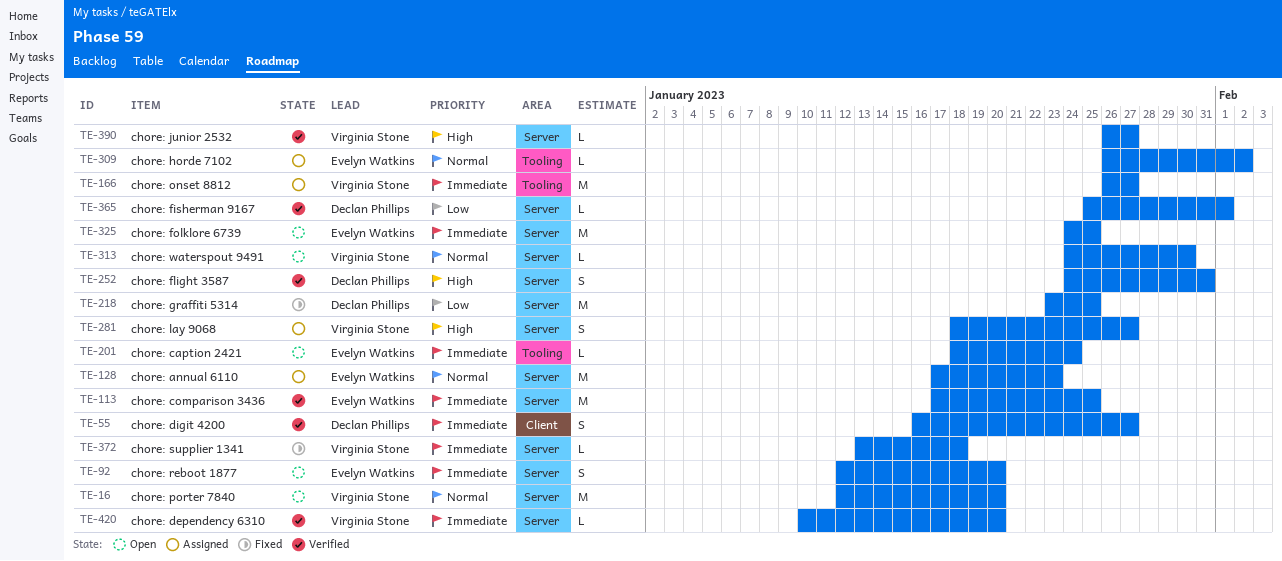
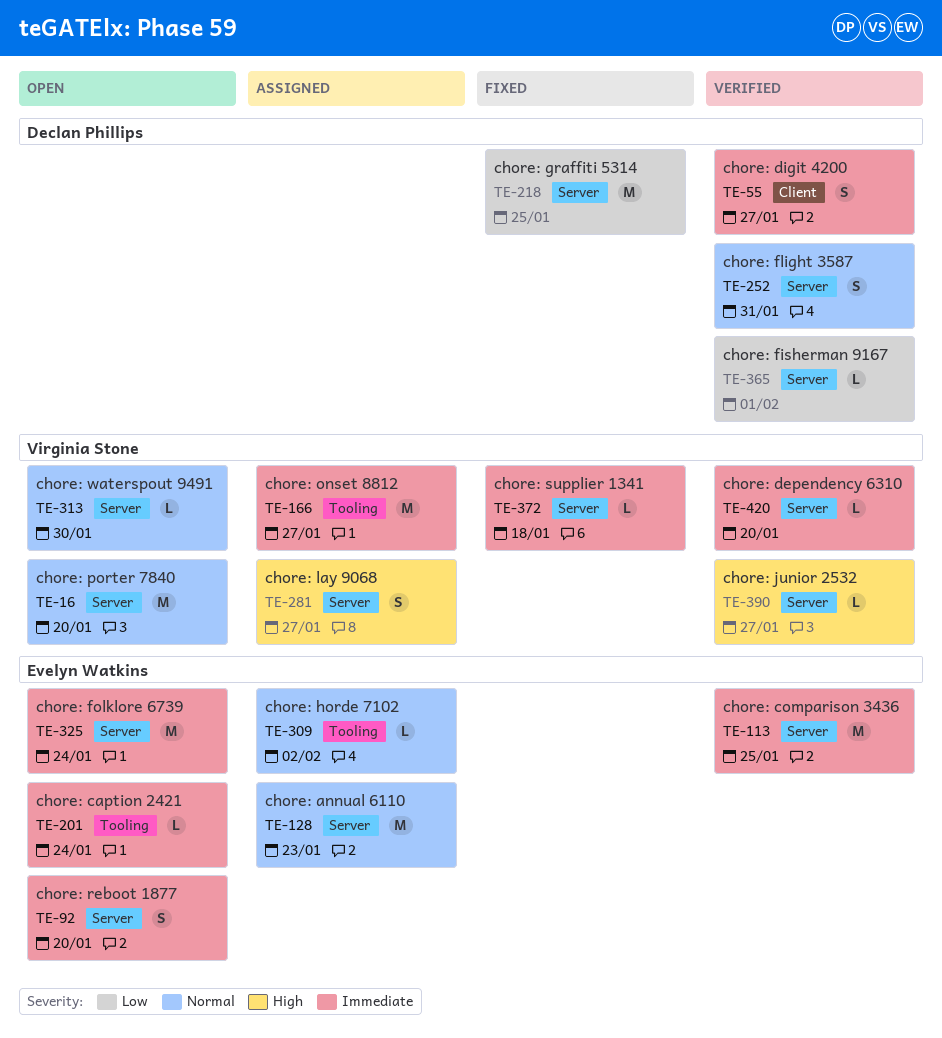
TE-252, priority: High -> Normal
TE-325, due: Jan 25 -> Jan 24

